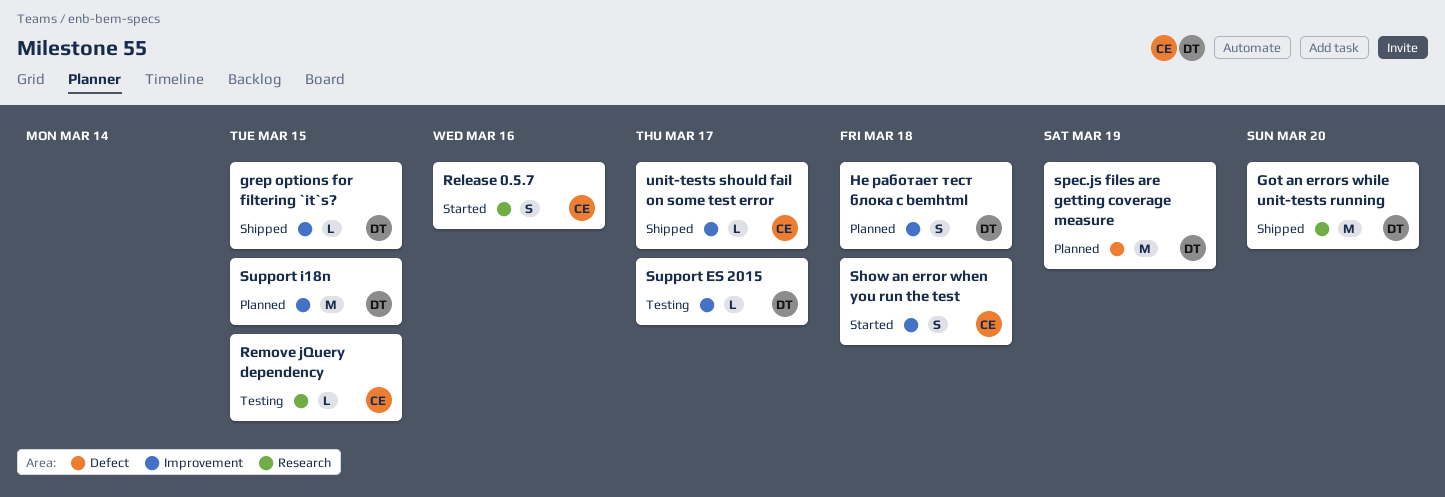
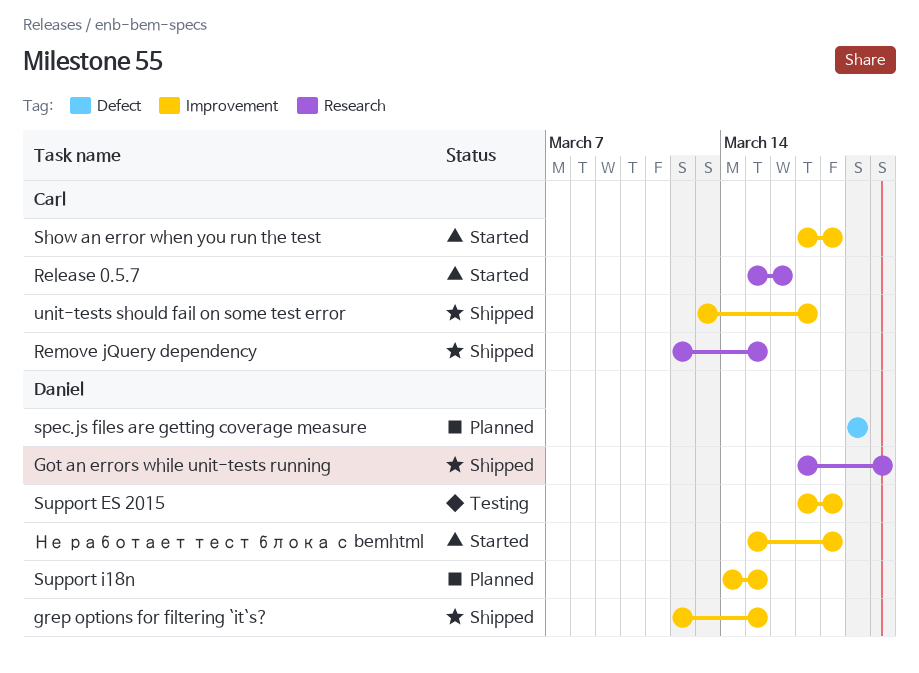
Remove jQuery dependency, status: Testing -> Shipped
Support ES 2015, due: Mar 17 -> Mar 18
Не работает тест блока с bemhtml, status: Planned -> Started

